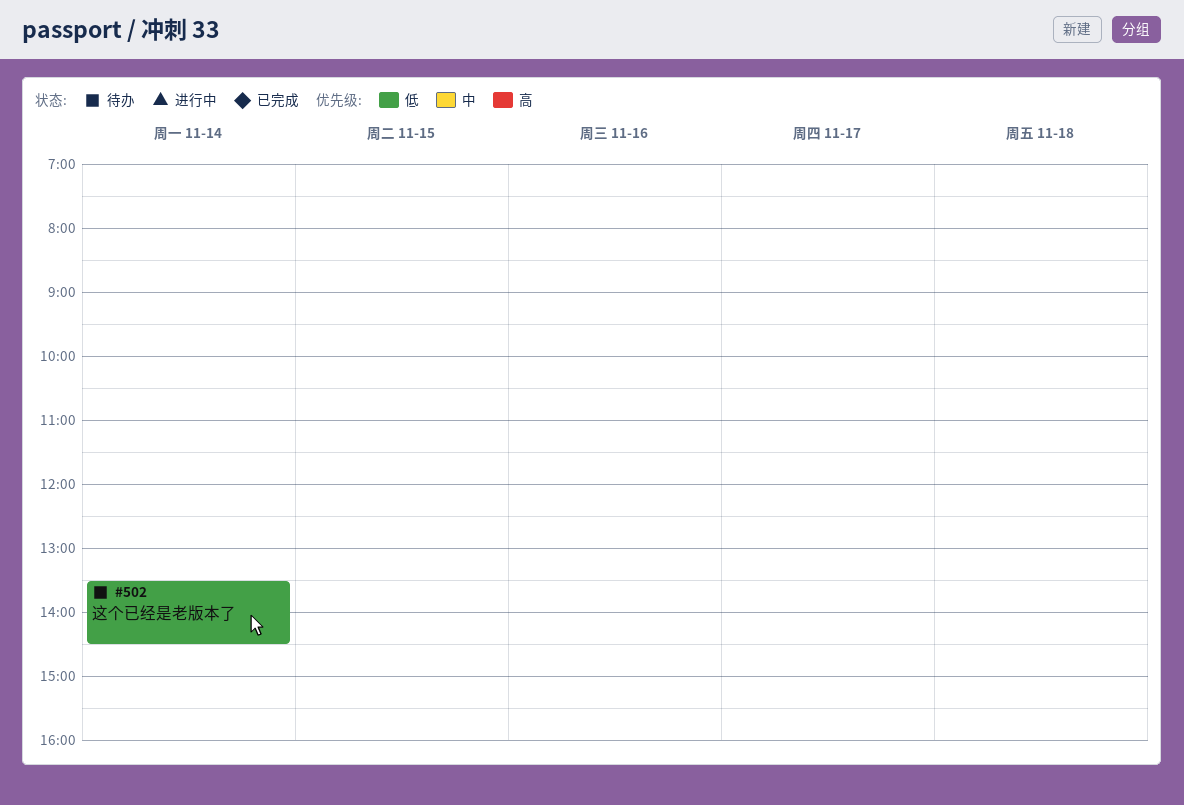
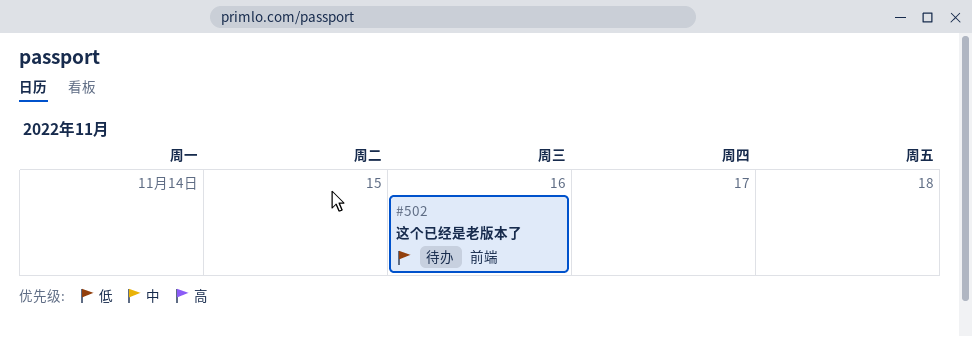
#502, day: Nov 14 -> Nov 16

